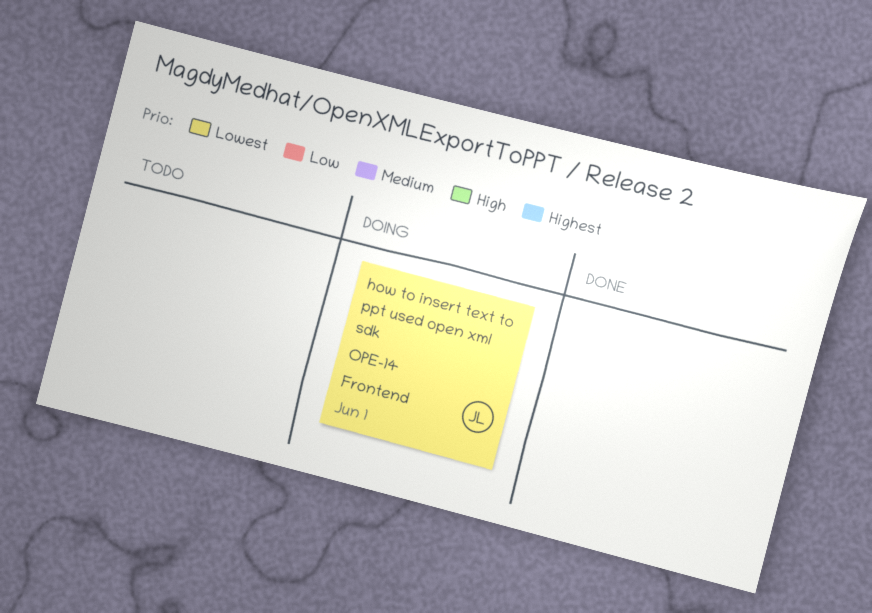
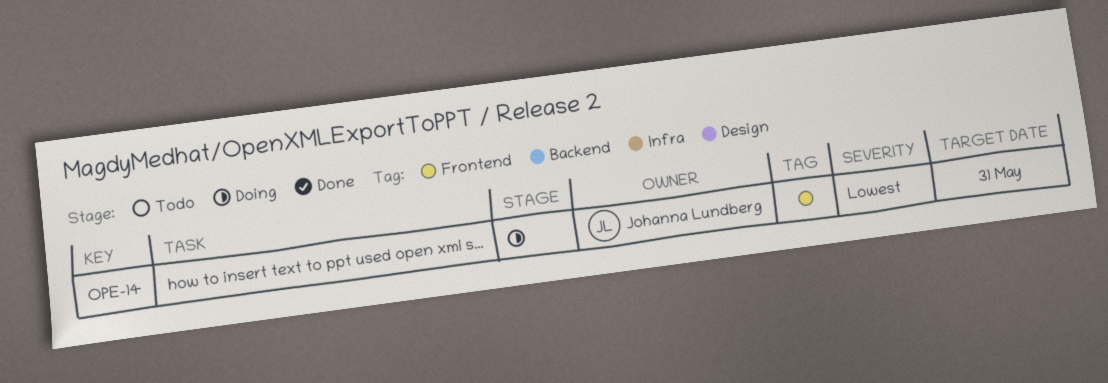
OPE-14, due: Jun 1 -> May 31

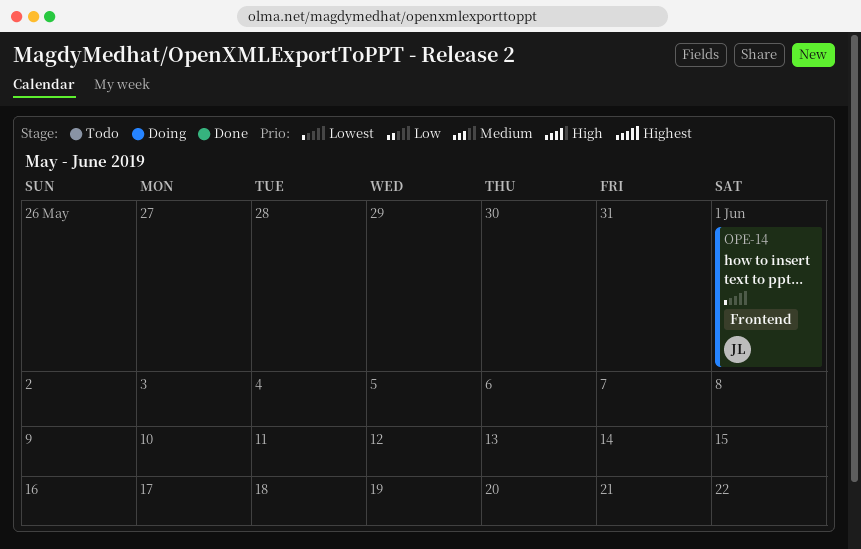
OPE-14, due: May 31 -> Jun 1

